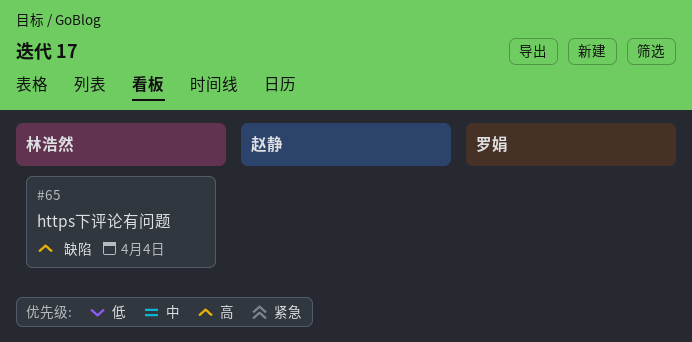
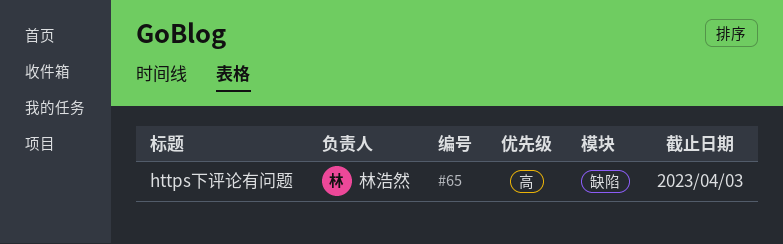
#65, due: Apr 4 -> Apr 3

